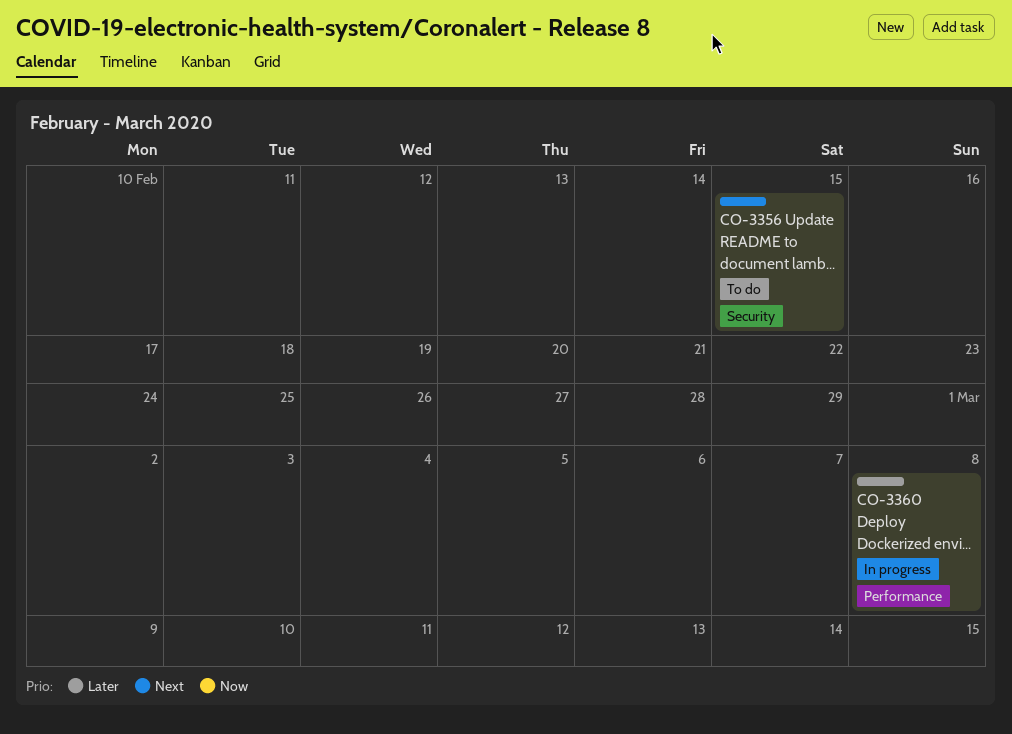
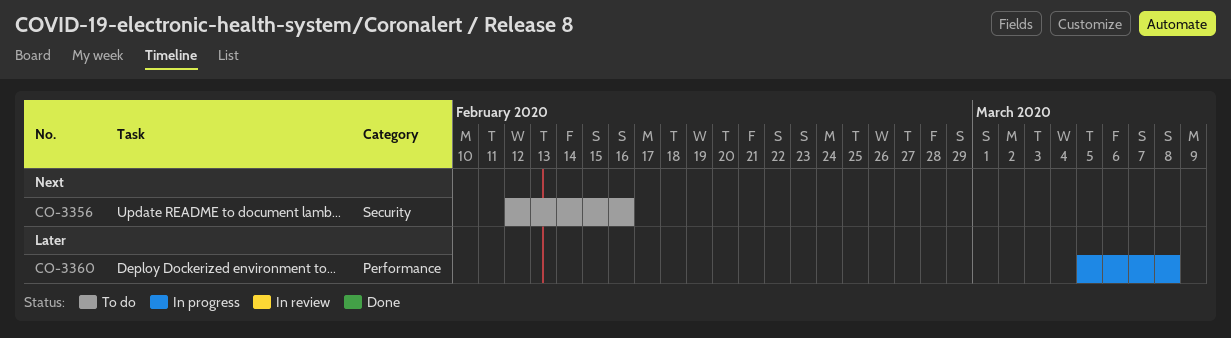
CO-3356, due: Feb 15 -> Feb 16

